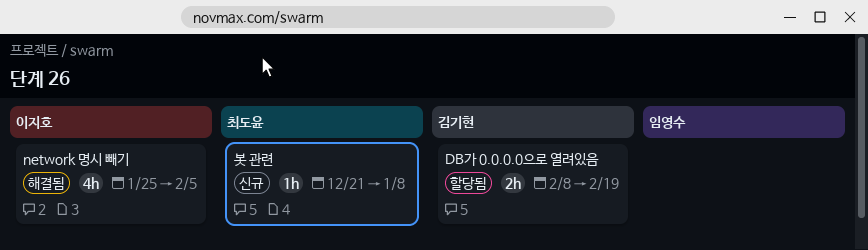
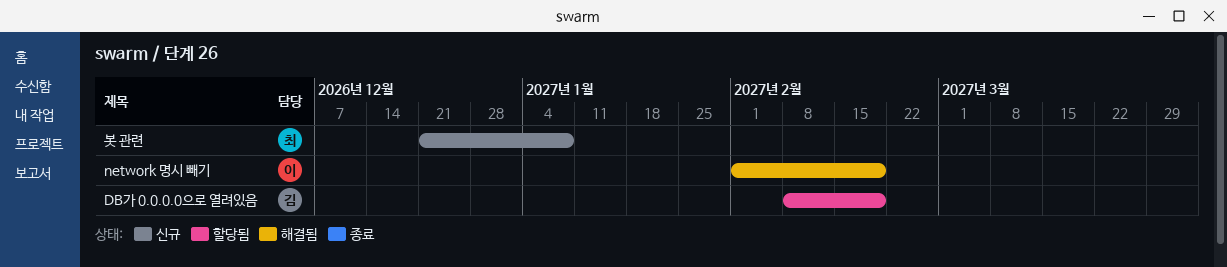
network 명시 빼기, start: Jan 25 -> Feb 1
network 명시 빼기, due: Feb 5 -> Feb 19

